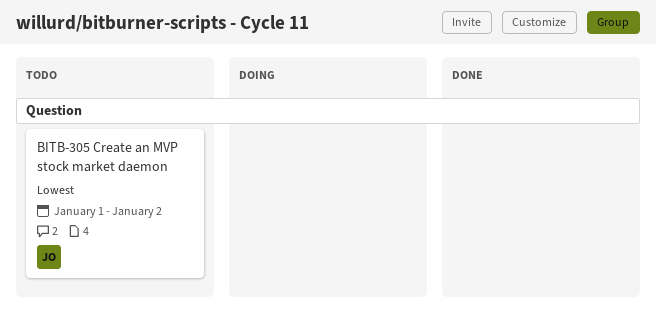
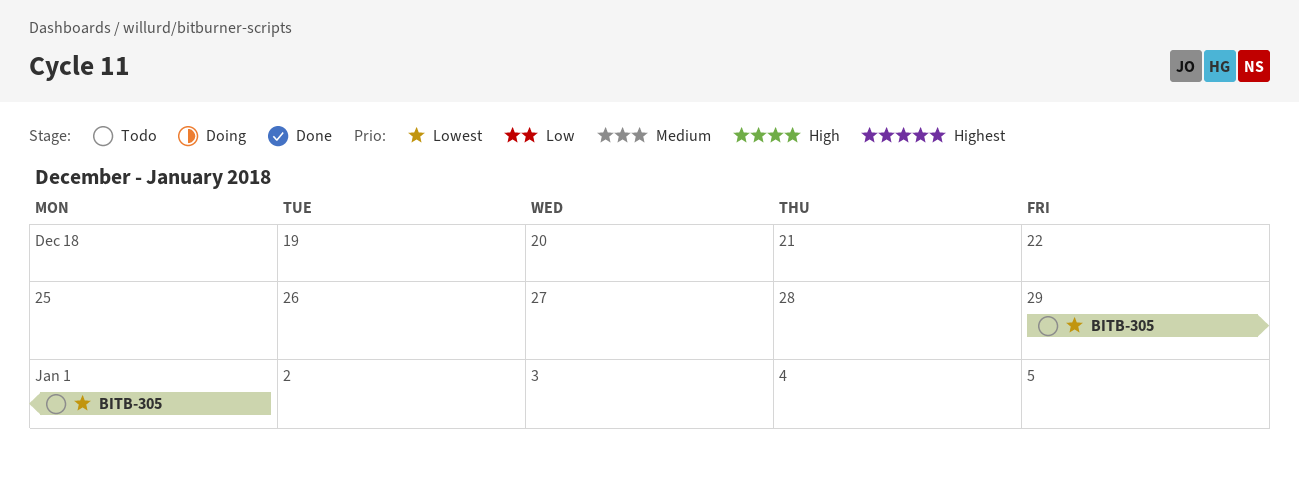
BITB-305, start: Jan 1 -> Dec 29
BITB-305, due: Jan 2 -> Jan 1

